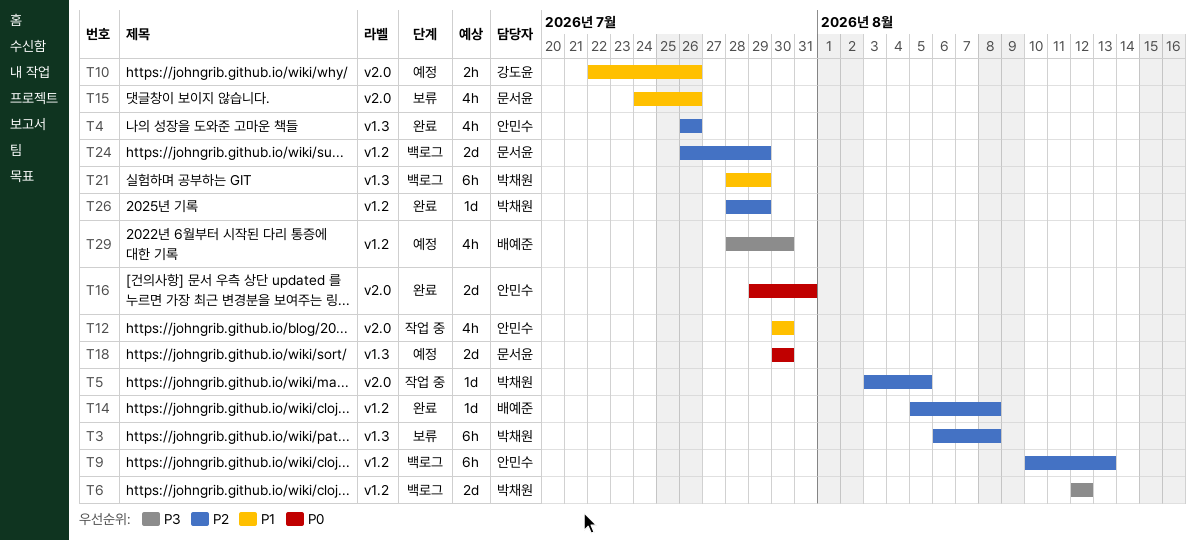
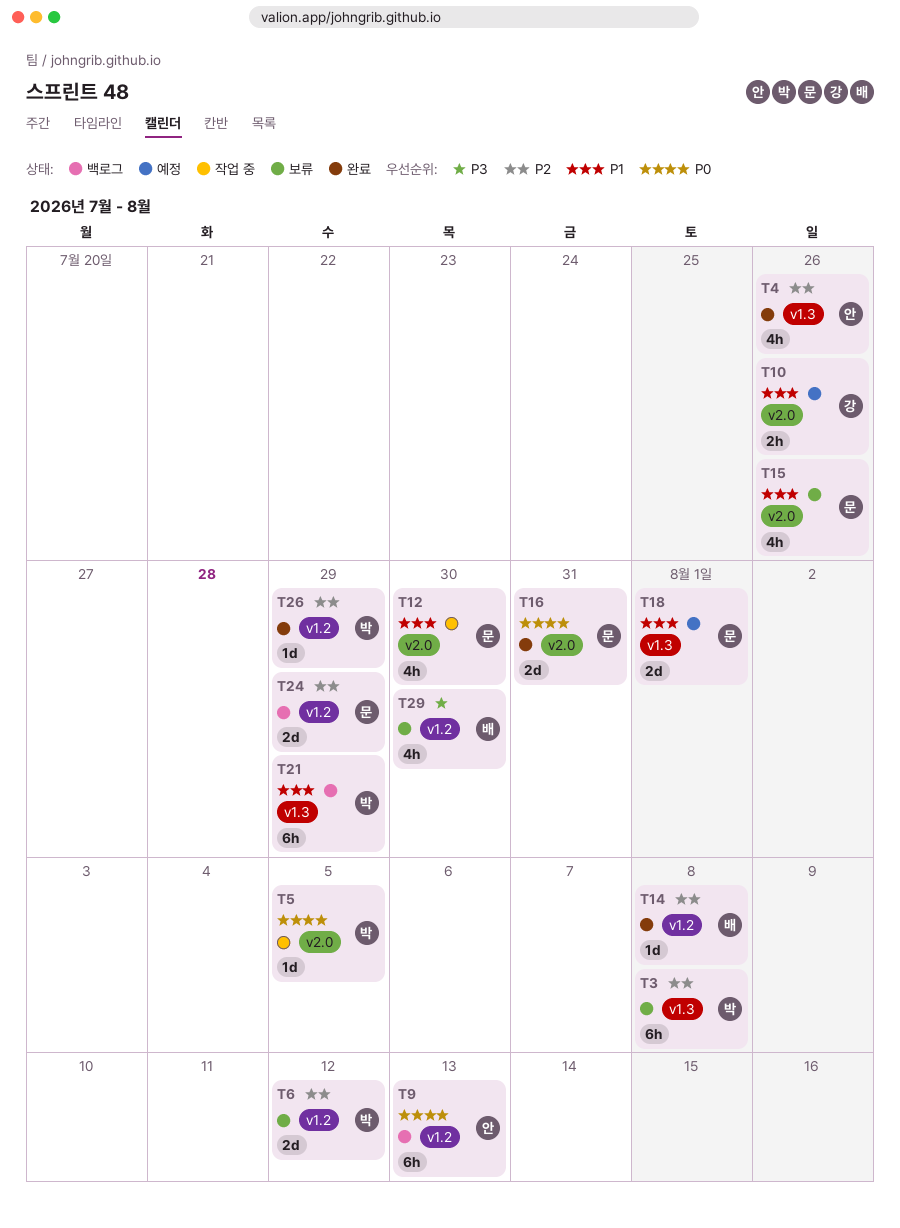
T5, priority: P2 -> P0
T6, status: 백로그 -> 보류
T6, priority: P3 -> P2
T9, priority: P2 -> P0
T12, owner: 안민수 -> 문서윤
T16, owner: 안민수 -> 문서윤
T18, priority: P0 -> P1
T18, due: Jul 30 -> Aug 1
T29, status: 예정 -> 보류

